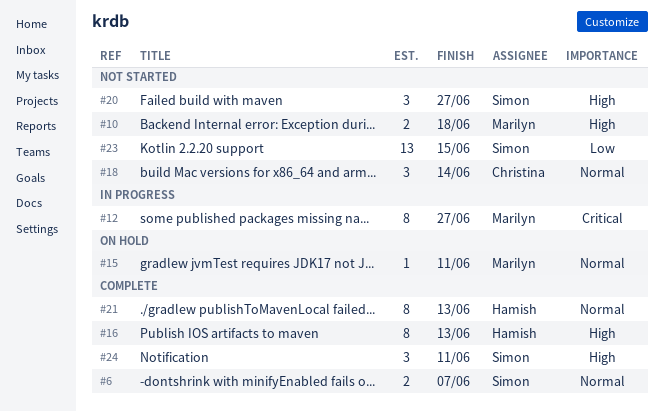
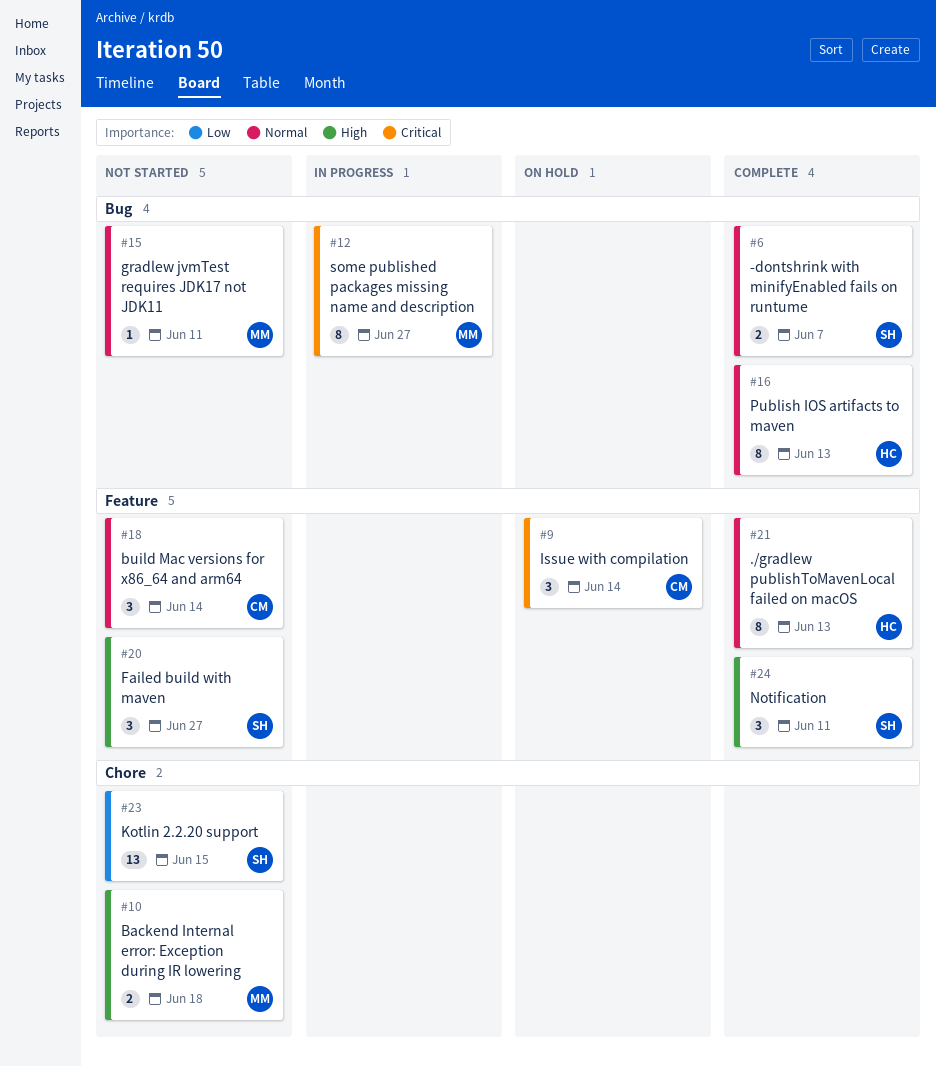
#9: none -> present
#15, status: On hold -> Not started
#16, priority: High -> Normal

